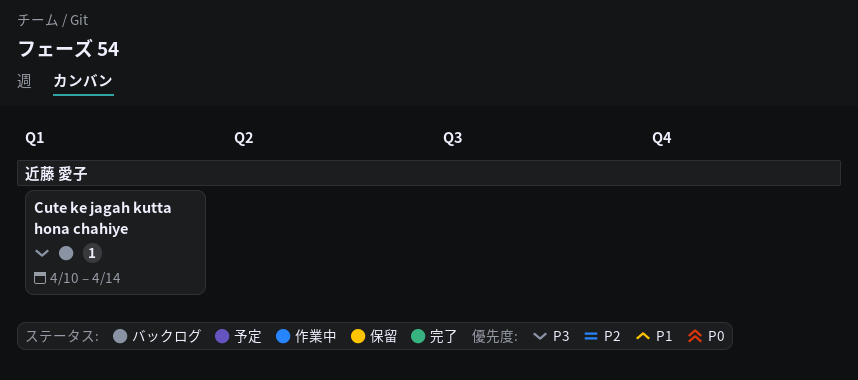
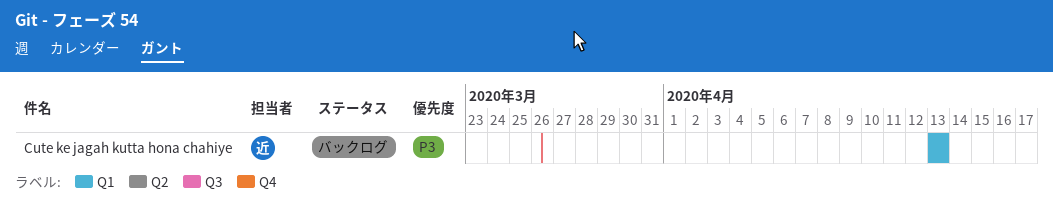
Cute ke jagah kutta hona chahiye, start: Apr 10 -> Apr 13
Cute ke jagah kutta hona chahiye, due: Apr 14 -> Apr 13

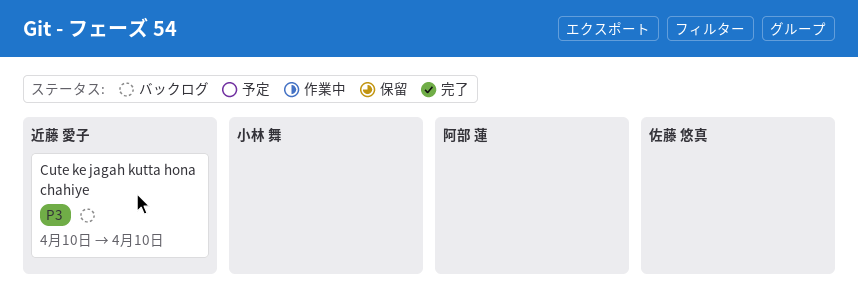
Cute ke jagah kutta hona chahiye, start: Apr 13 -> Apr 10
Cute ke jagah kutta hona chahiye, due: Apr 13 -> Apr 10

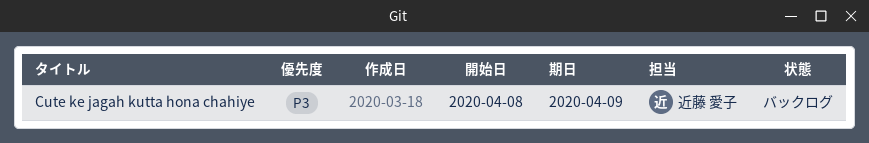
Cute ke jagah kutta hona chahiye, start: Apr 10 -> Apr 8
Cute ke jagah kutta hona chahiye, due: Apr 10 -> Apr 9

